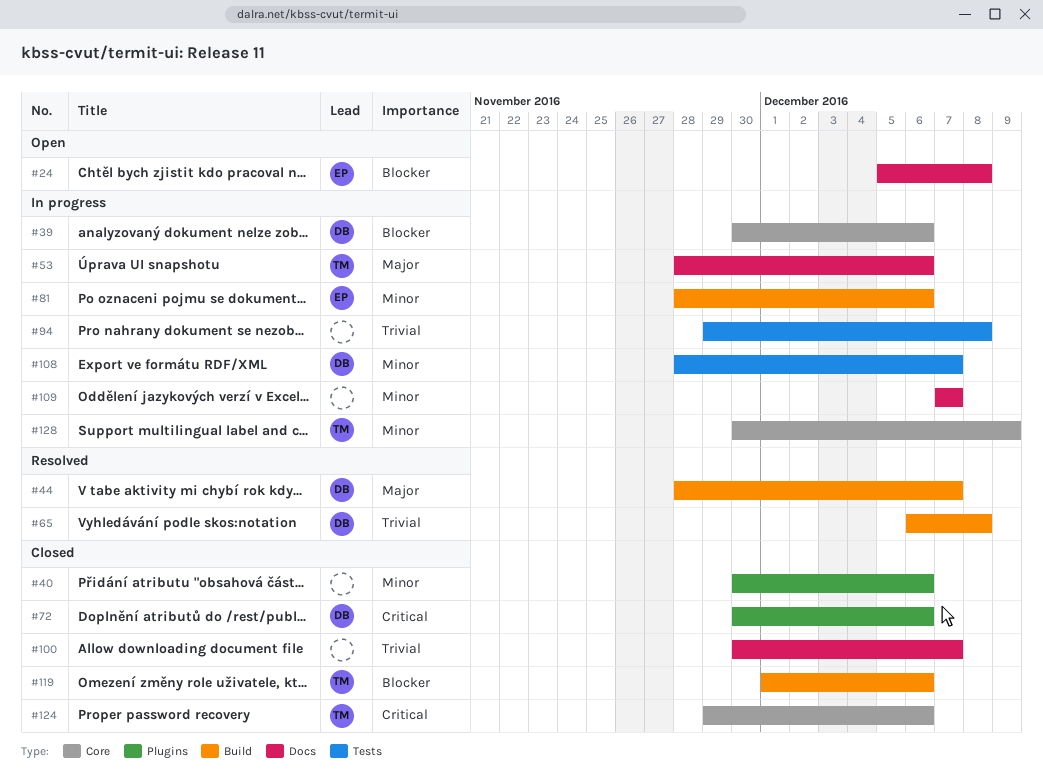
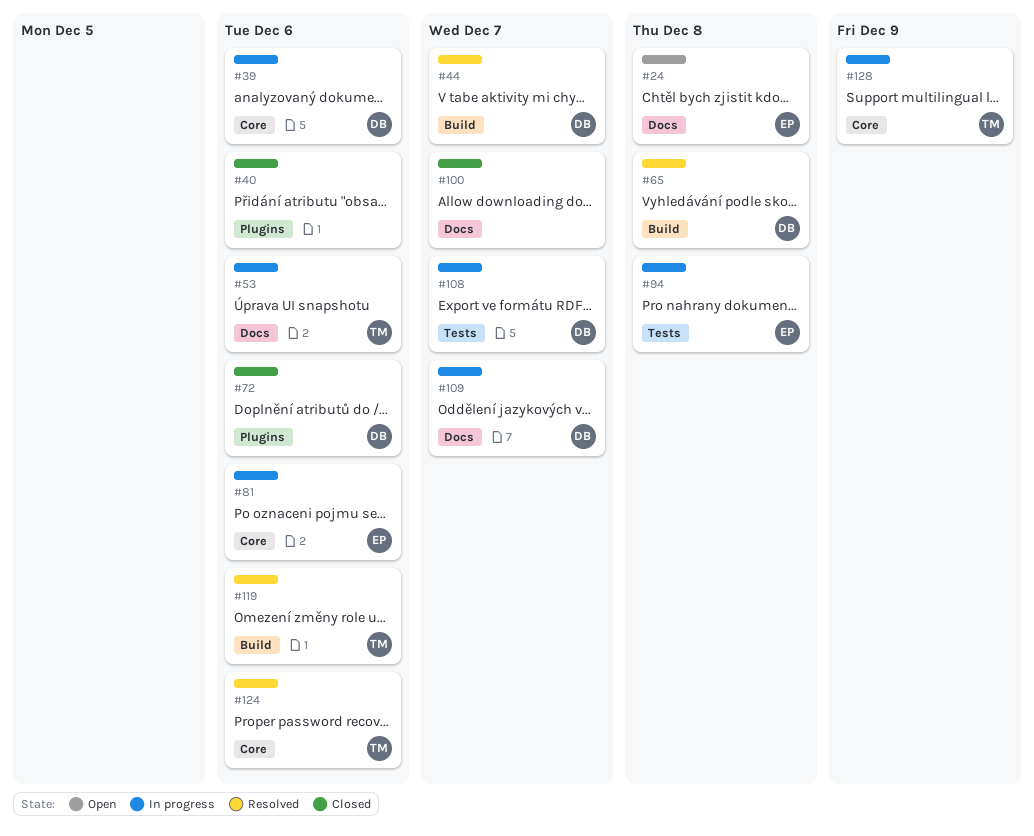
#81, label: Build -> Core
#94, owner: none -> EP
#109, owner: none -> DB
#119, status: Closed -> Resolved
#124, status: Closed -> Resolved

